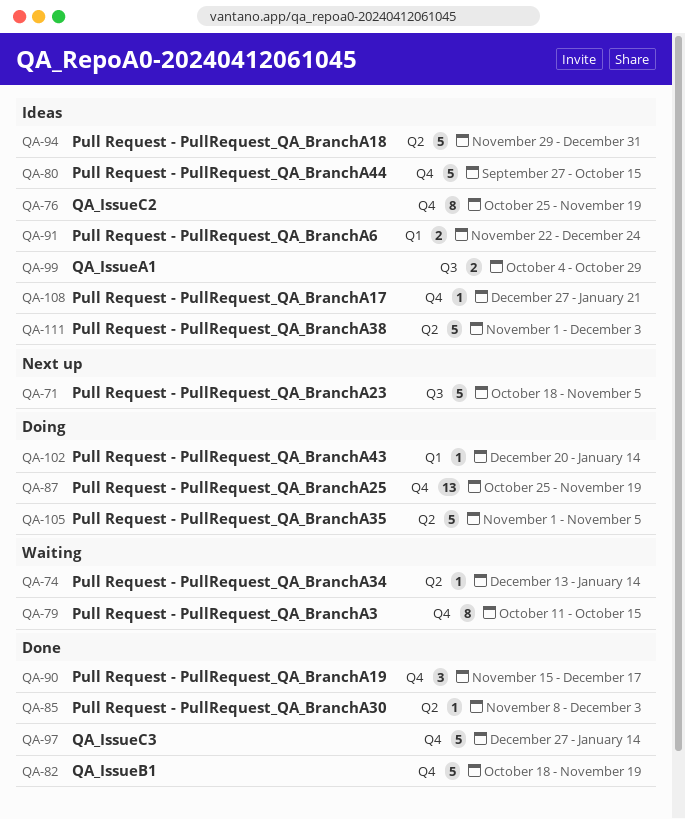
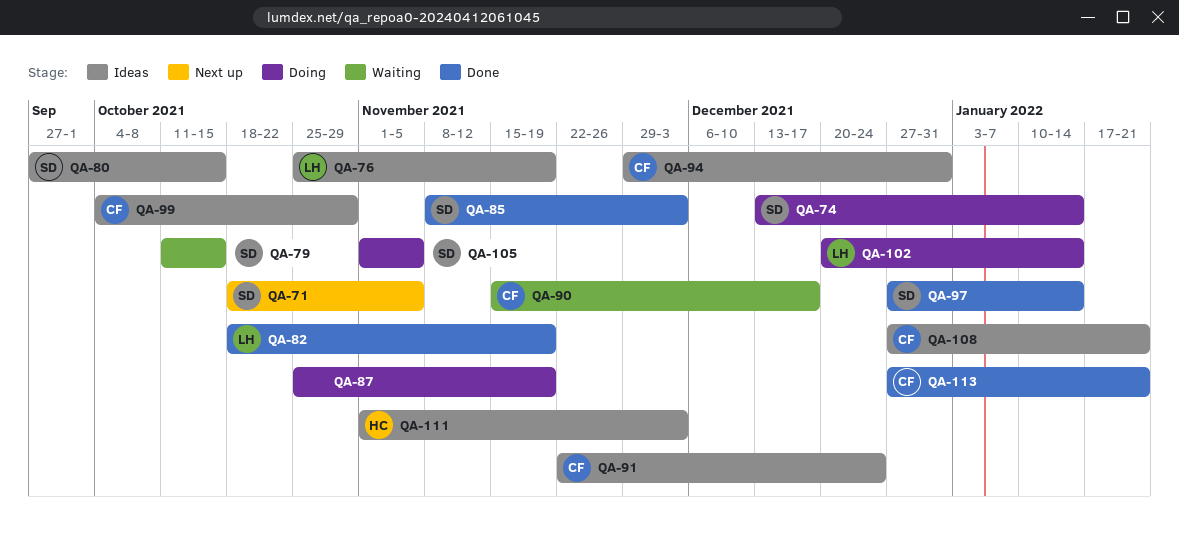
QA-74, status: Waiting -> Doing
QA-90, status: Done -> Waiting
QA-113: none -> present

